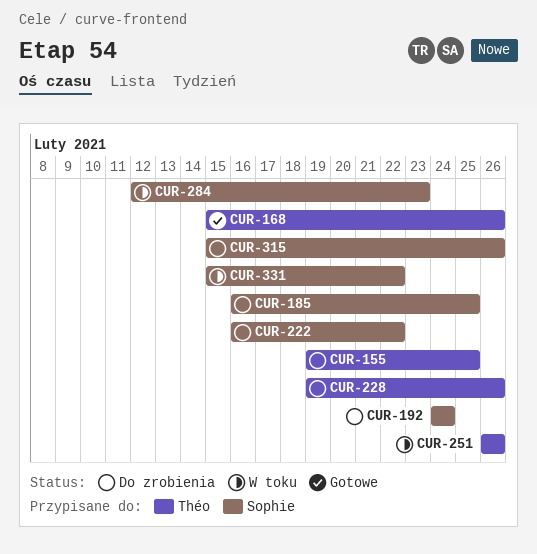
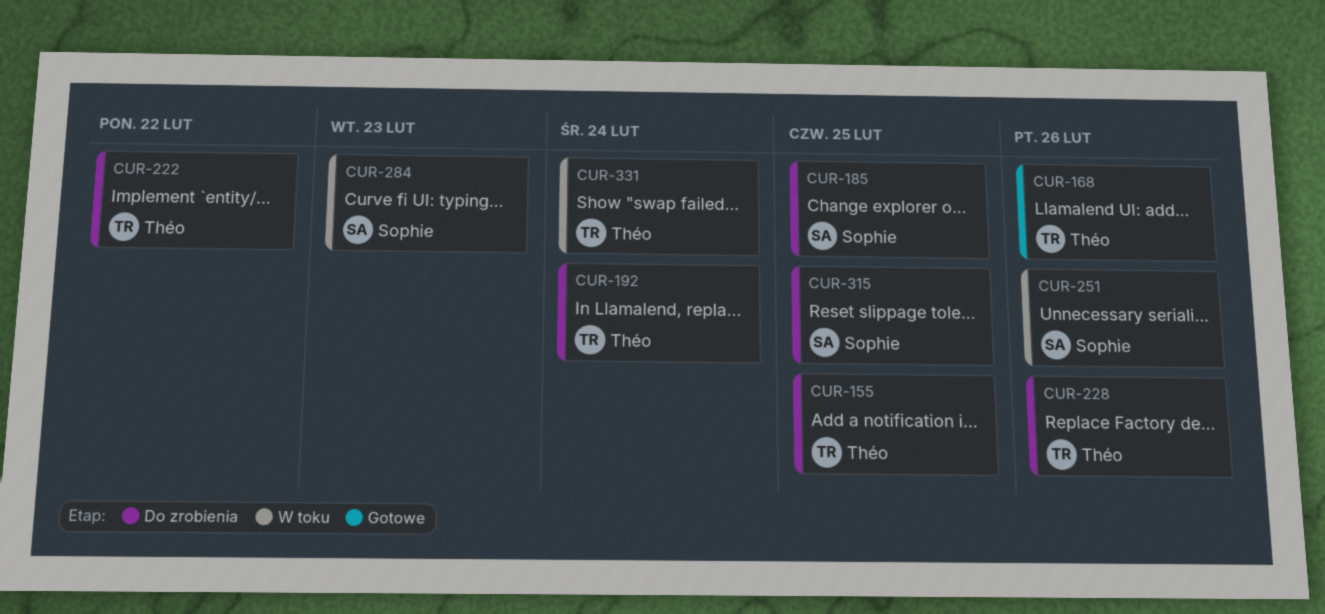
CUR-192, owner: Sophie -> Théo
CUR-222, owner: Sophie -> Théo
CUR-251, owner: Théo -> Sophie
CUR-315, due: Feb 26 -> Feb 25
CUR-331, owner: Sophie -> Théo
CUR-331, due: Feb 22 -> Feb 24

